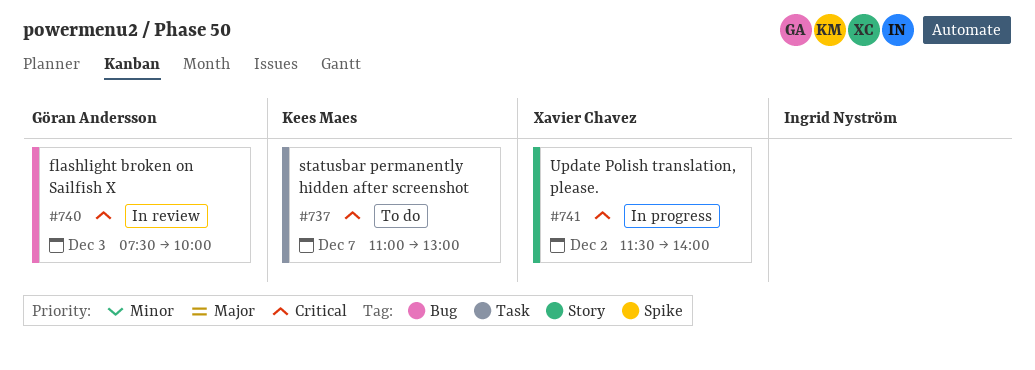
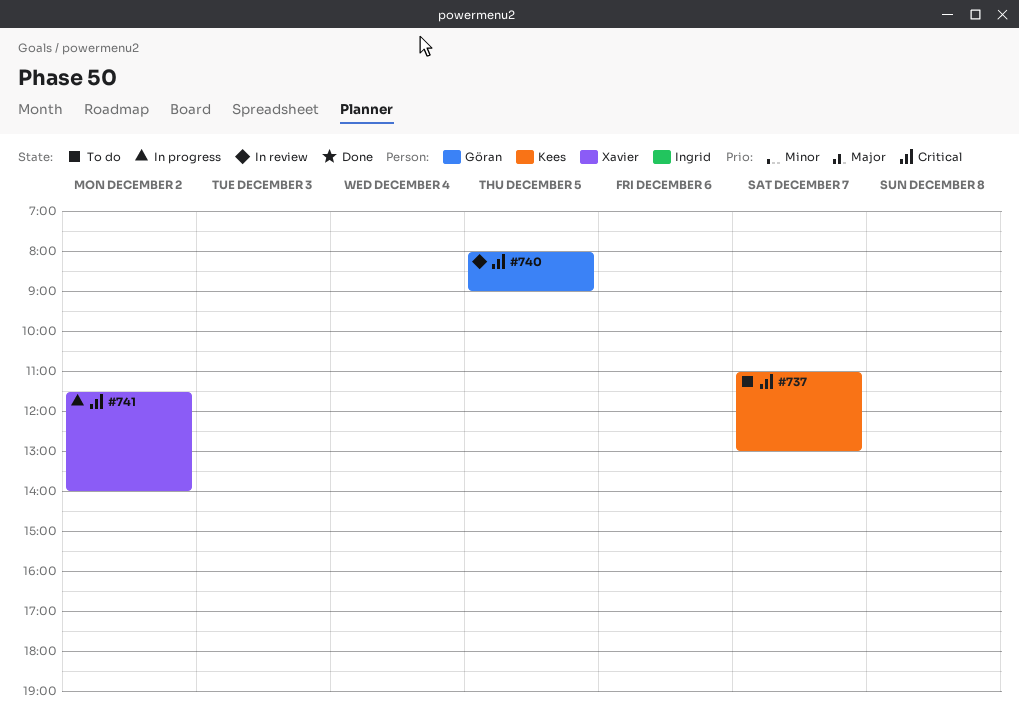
#740, day: Dec 3 -> Dec 5
#740, begins: 07:30 -> 08:00
#740, ends: 10:00 -> 09:00

